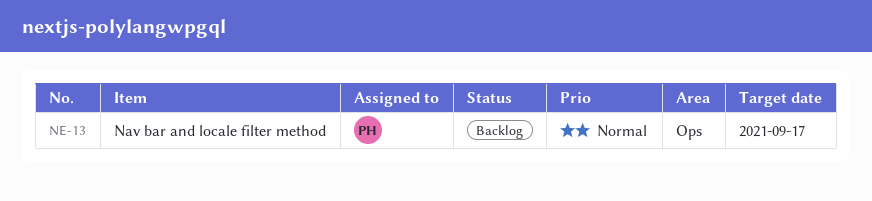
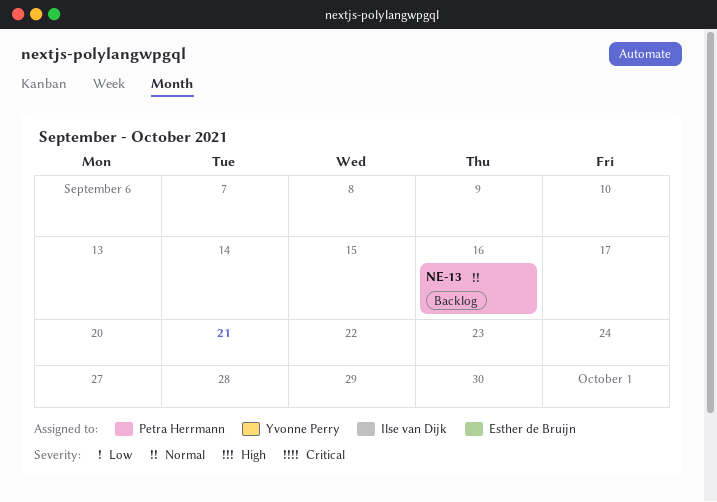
NE-13, due: Sep 17 -> Sep 16

